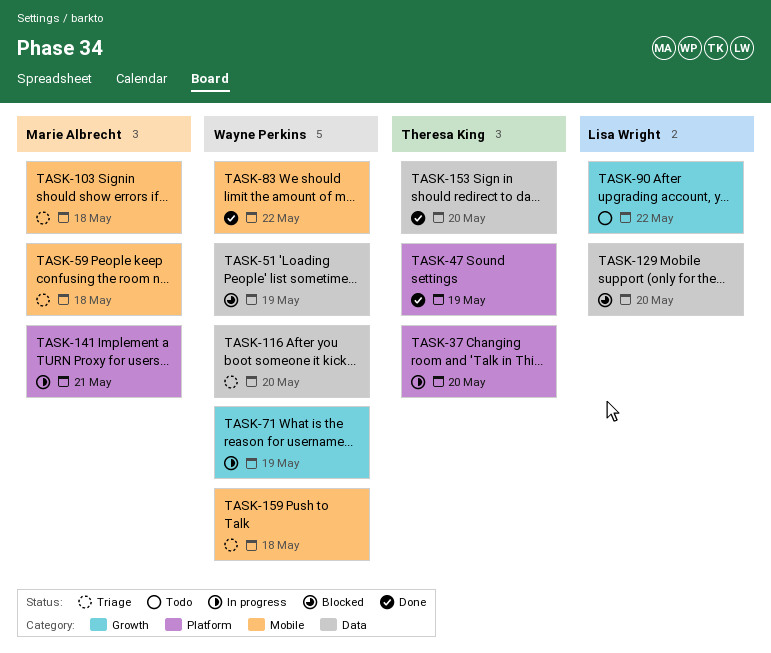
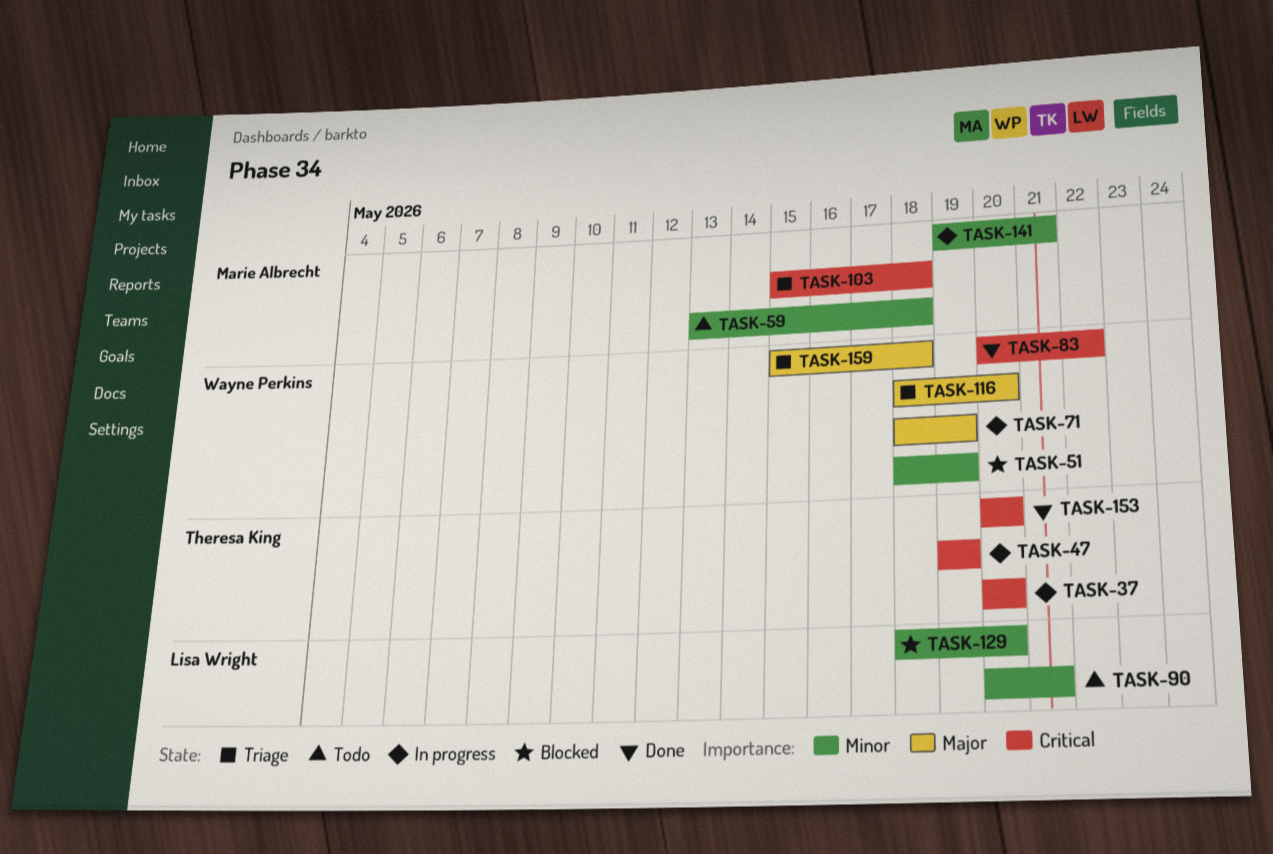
TASK-47, status: Done -> In progress
TASK-59, status: Triage -> Todo
TASK-90, due: May 22 -> May 21

